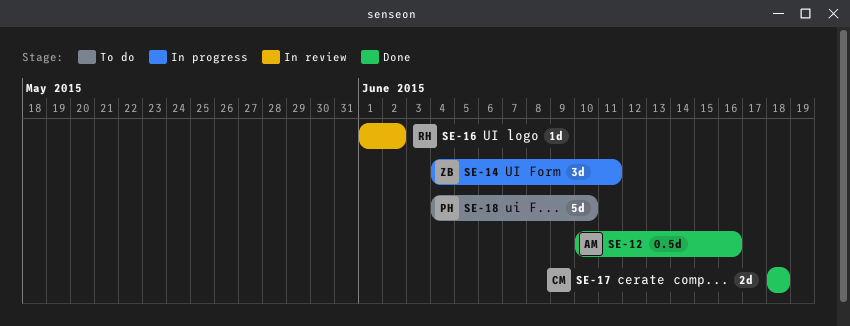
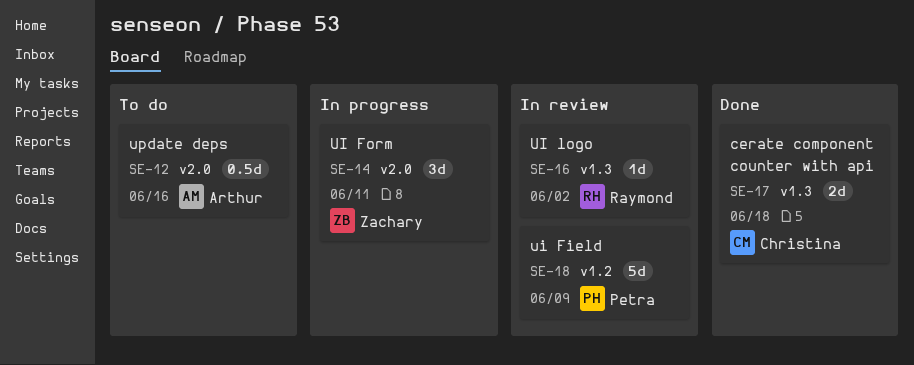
SE-12, status: Done -> To do
SE-18, status: To do -> In review
SE-18, due: Jun 10 -> Jun 9

